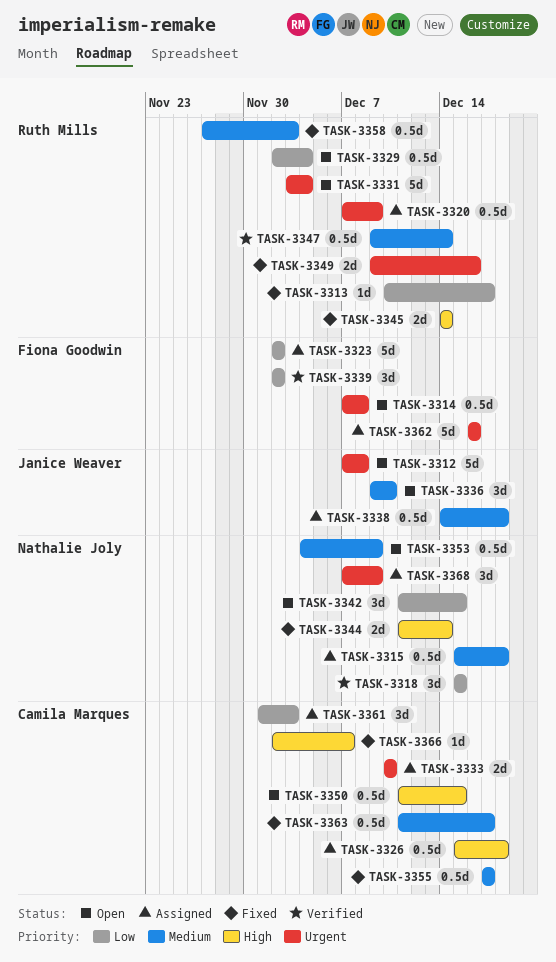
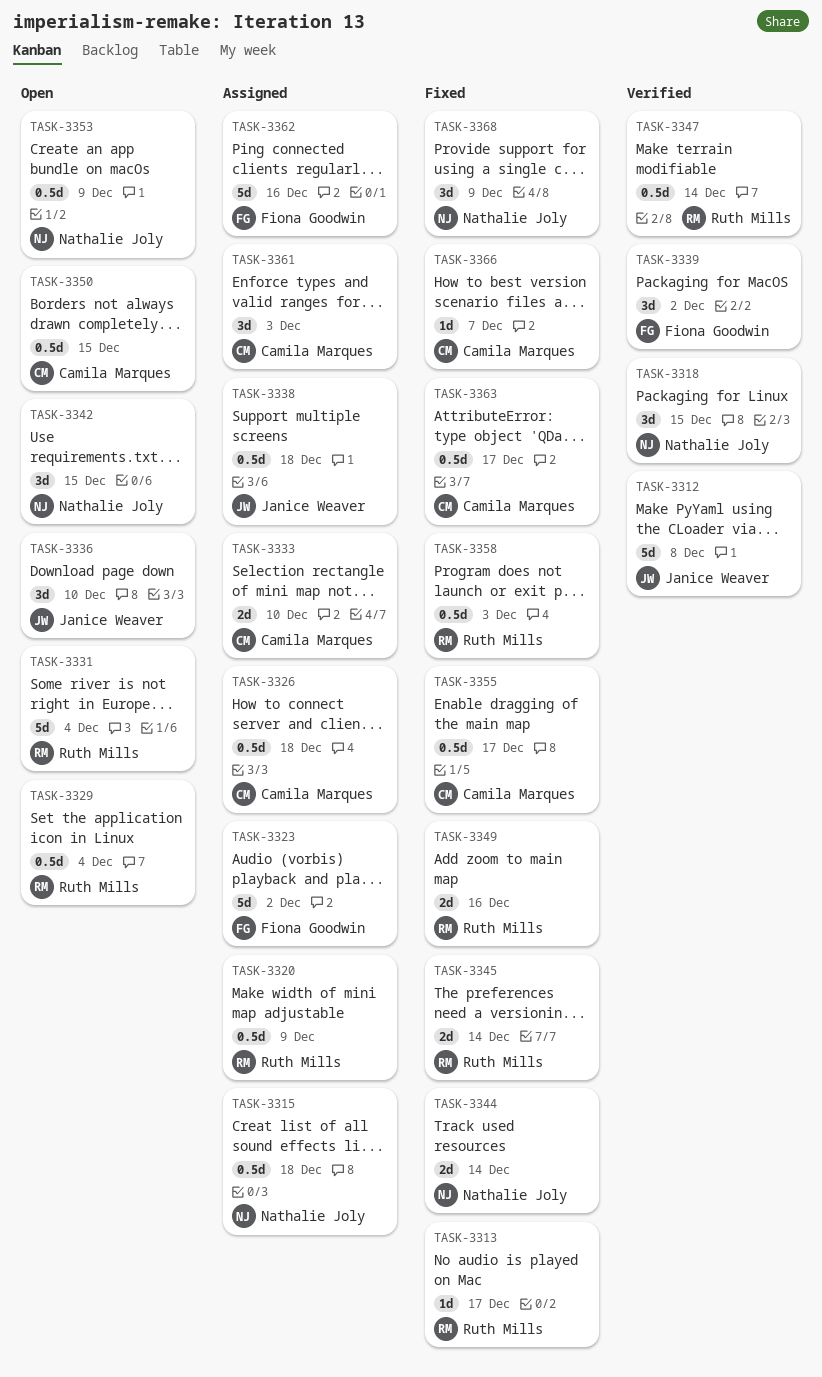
TASK-3312, status: Open -> Verified
TASK-3314: present -> none
TASK-3368, status: Assigned -> Fixed

